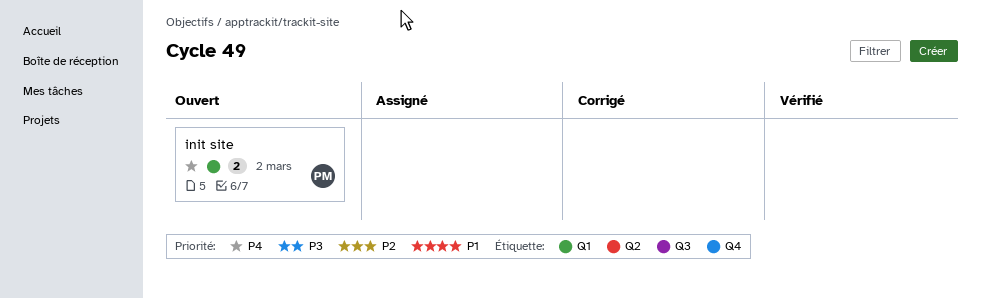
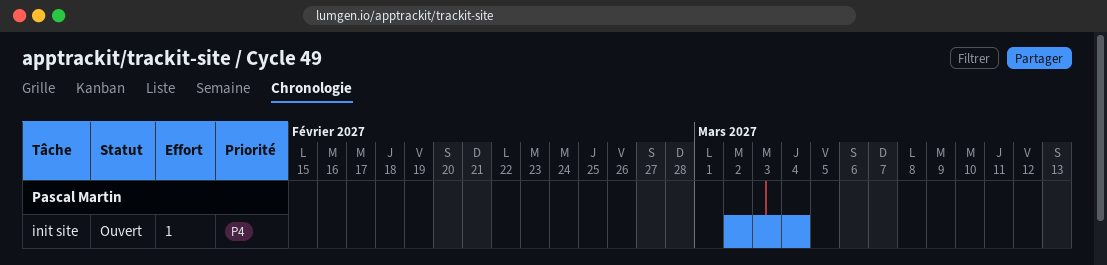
init site, estimate: 2 -> 1
init site, due: Mar 2 -> Mar 4

